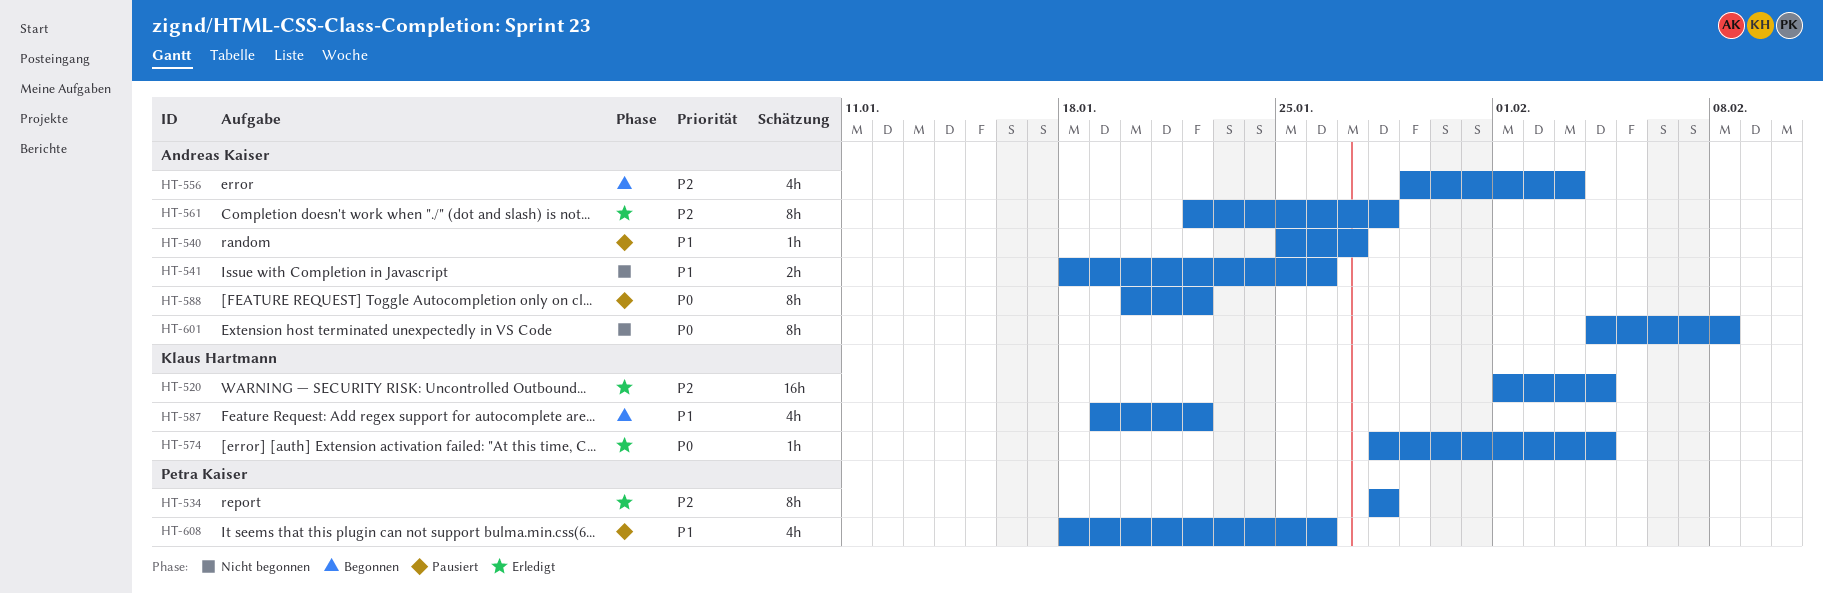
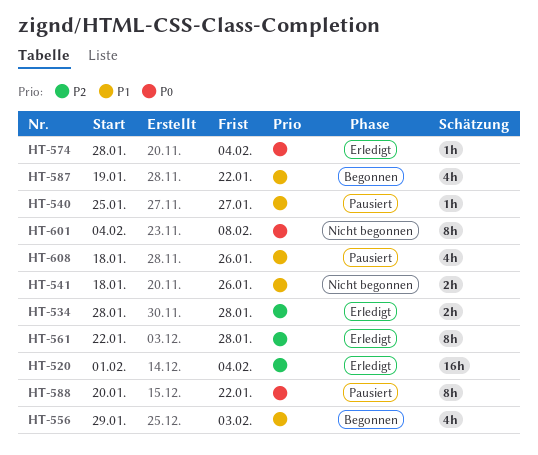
HT-534, estimate: 8h -> 2h
HT-556, priority: P2 -> P1

